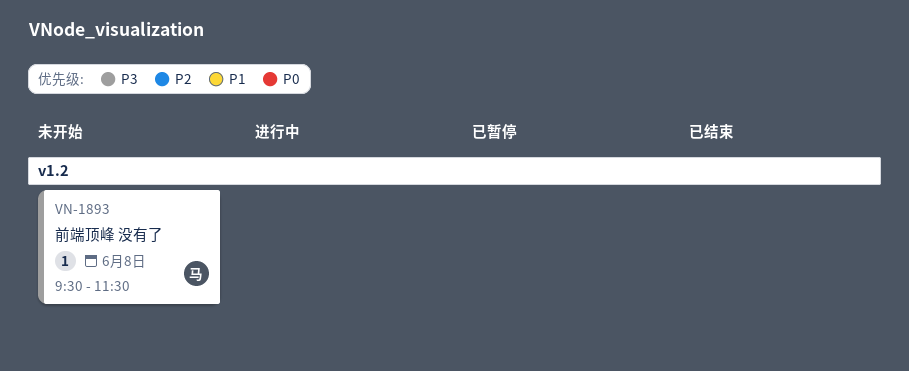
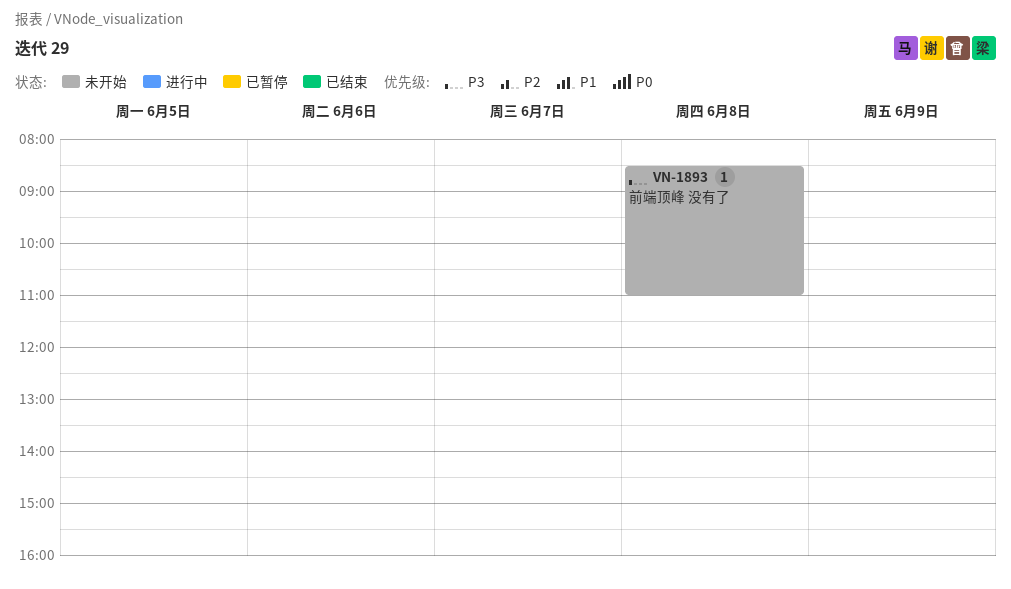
VN-1893, begins: 09:30 -> 08:30
VN-1893, ends: 11:30 -> 11:00

